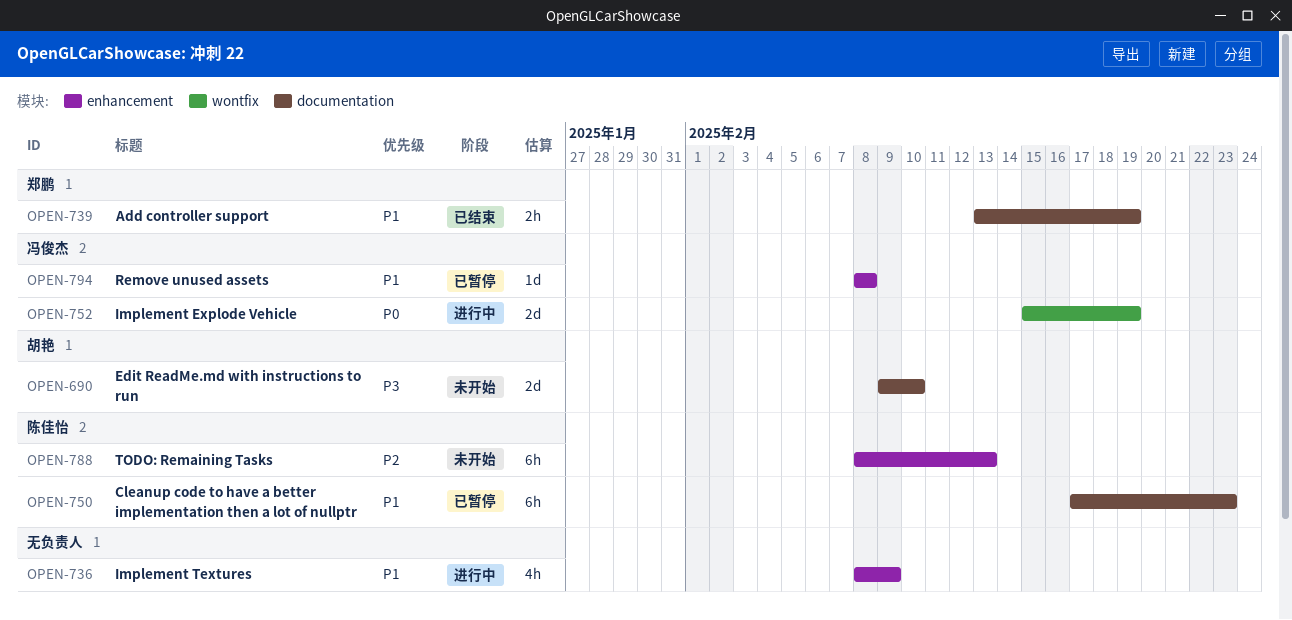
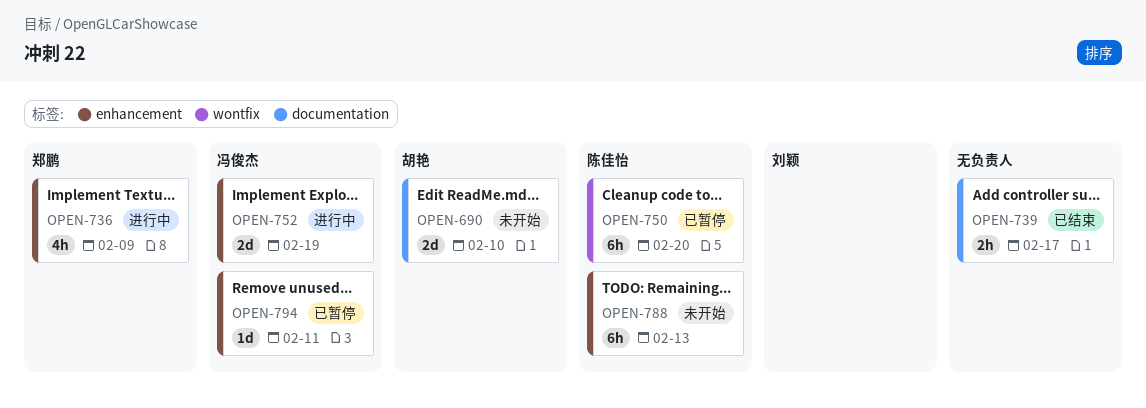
OPEN-736, owner: none -> 郑鹏
OPEN-739, owner: 郑鹏 -> none
OPEN-739, due: Feb 19 -> Feb 17
OPEN-750, label: documentation -> wontfix
OPEN-750, due: Feb 23 -> Feb 20
OPEN-752, label: wontfix -> enhancement
OPEN-794, due: Feb 8 -> Feb 11

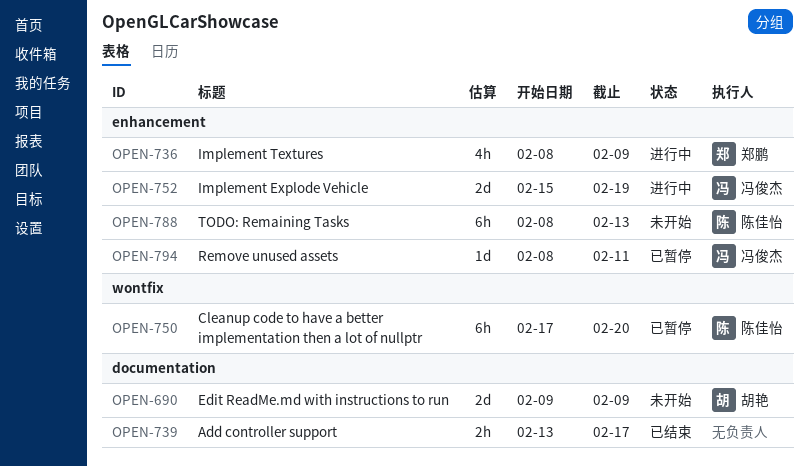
OPEN-690, due: Feb 10 -> Feb 9

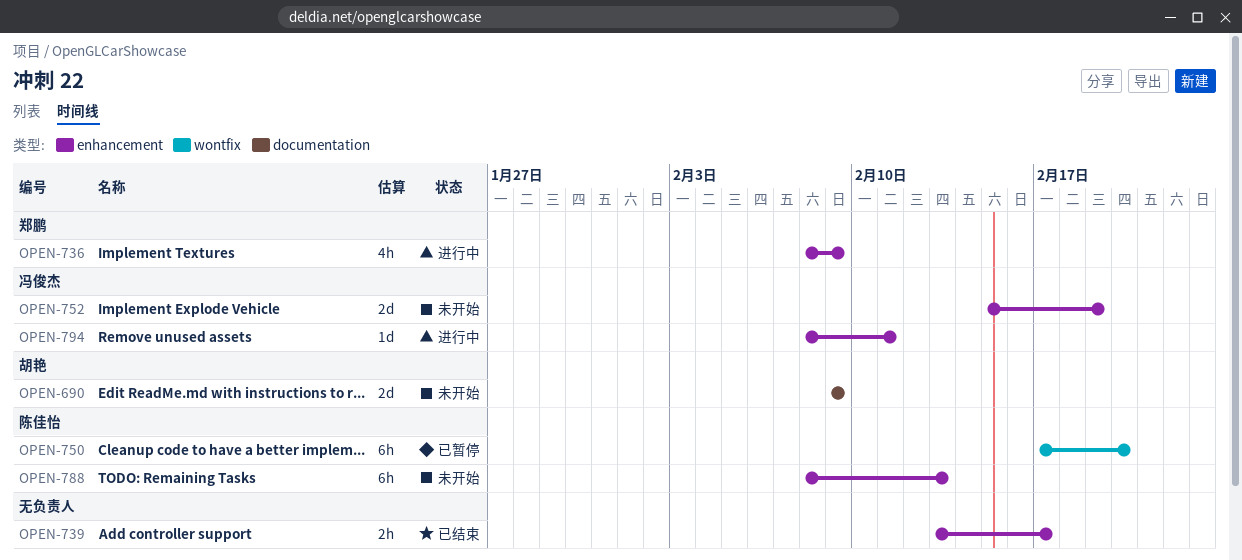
OPEN-739, label: documentation -> enhancement
OPEN-752, status: 进行中 -> 未开始
OPEN-794, status: 已暂停 -> 进行中

